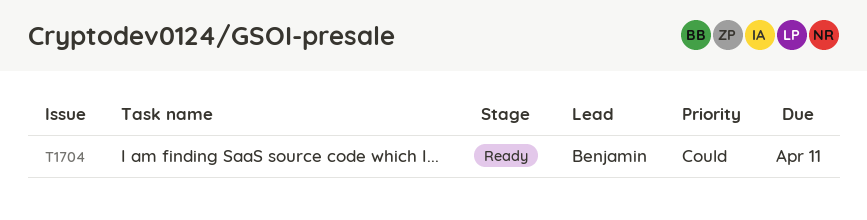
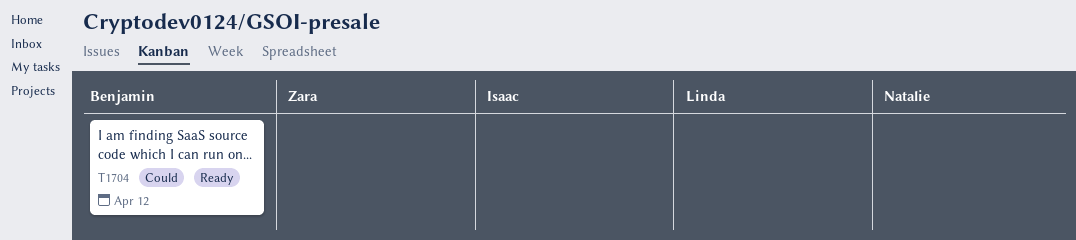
T1704, due: Apr 11 -> Apr 12

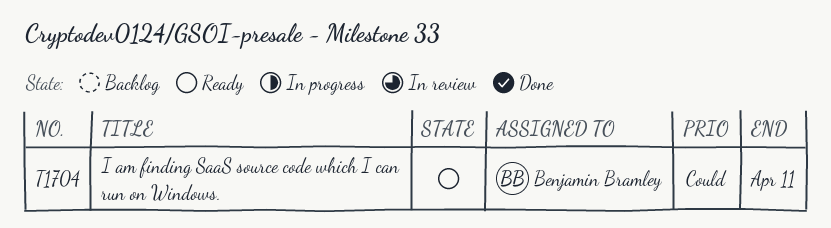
T1704, due: Apr 12 -> Apr 11

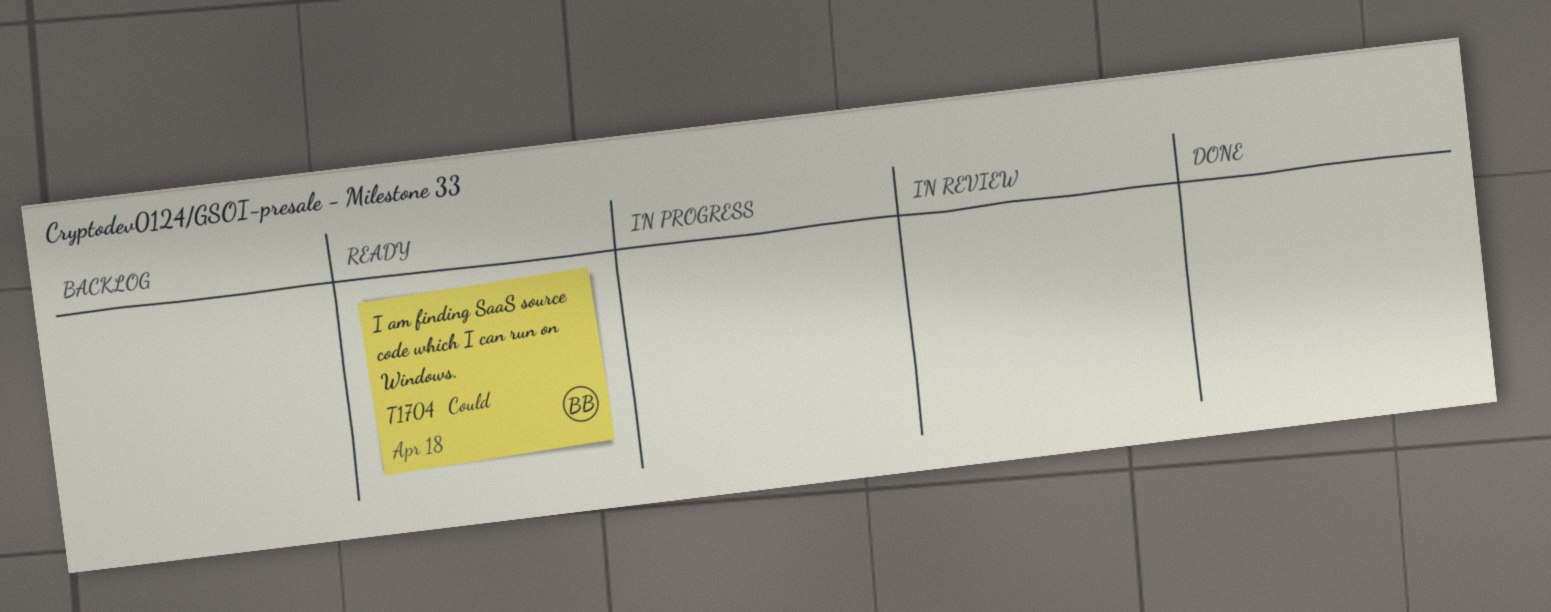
T1704, due: Apr 11 -> Apr 18

